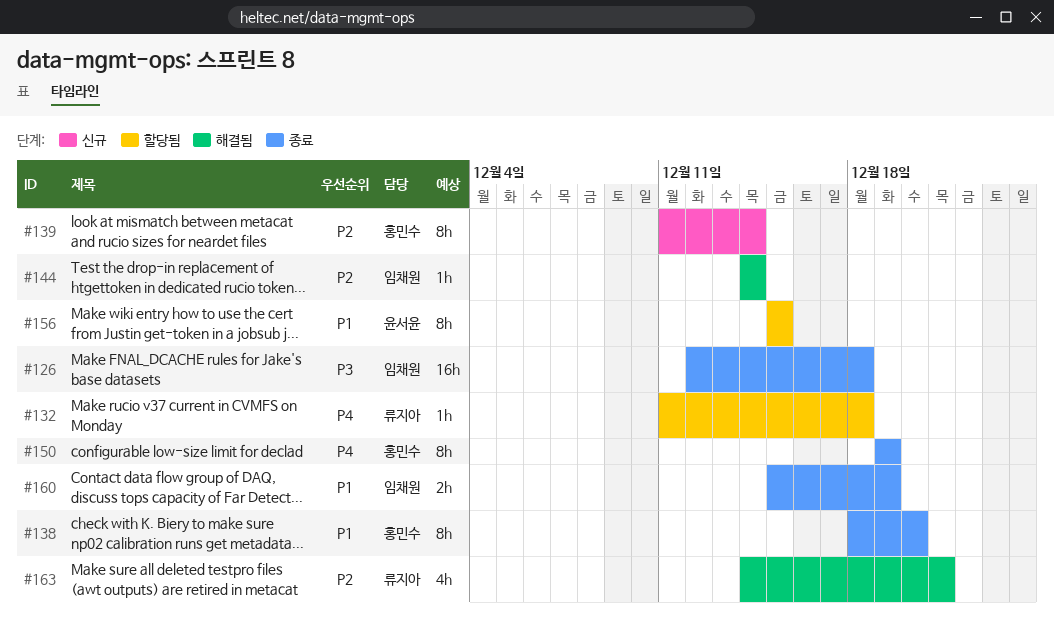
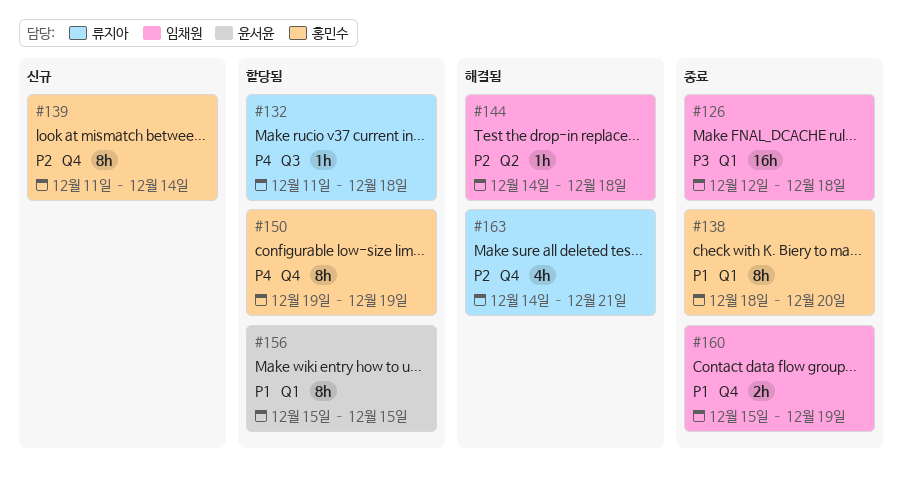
#144, due: Dec 14 -> Dec 18
#150, status: 종료 -> 할당됨

